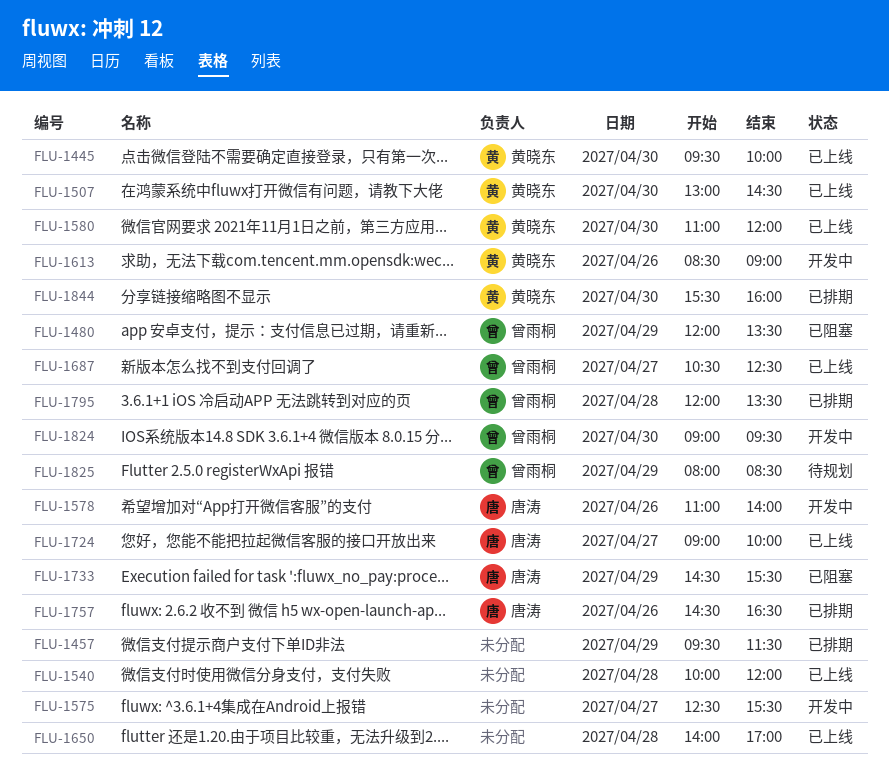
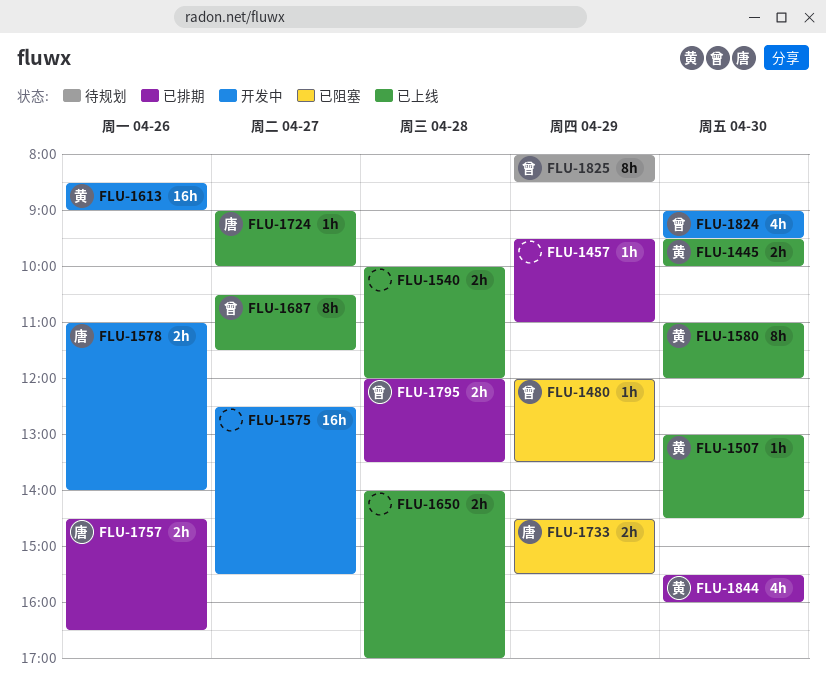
FLU-1457, ends: 11:30 -> 11:00
FLU-1687, ends: 12:30 -> 11:30

